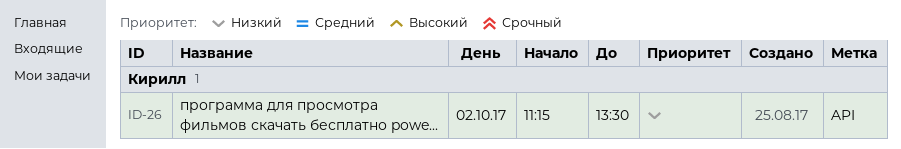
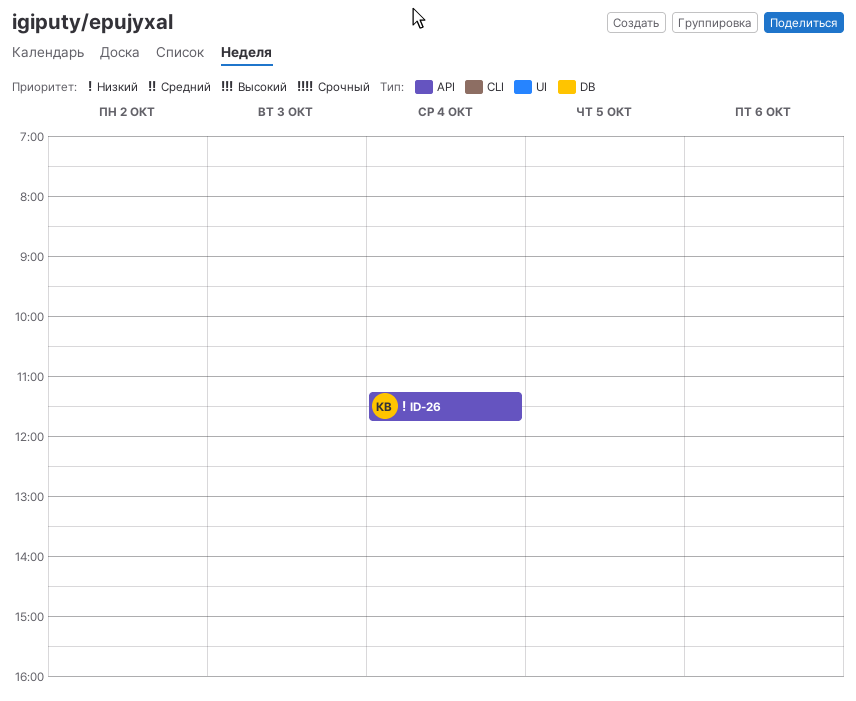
ID-26, day: Oct 2 -> Oct 4
ID-26, ends: 13:30 -> 11:45

